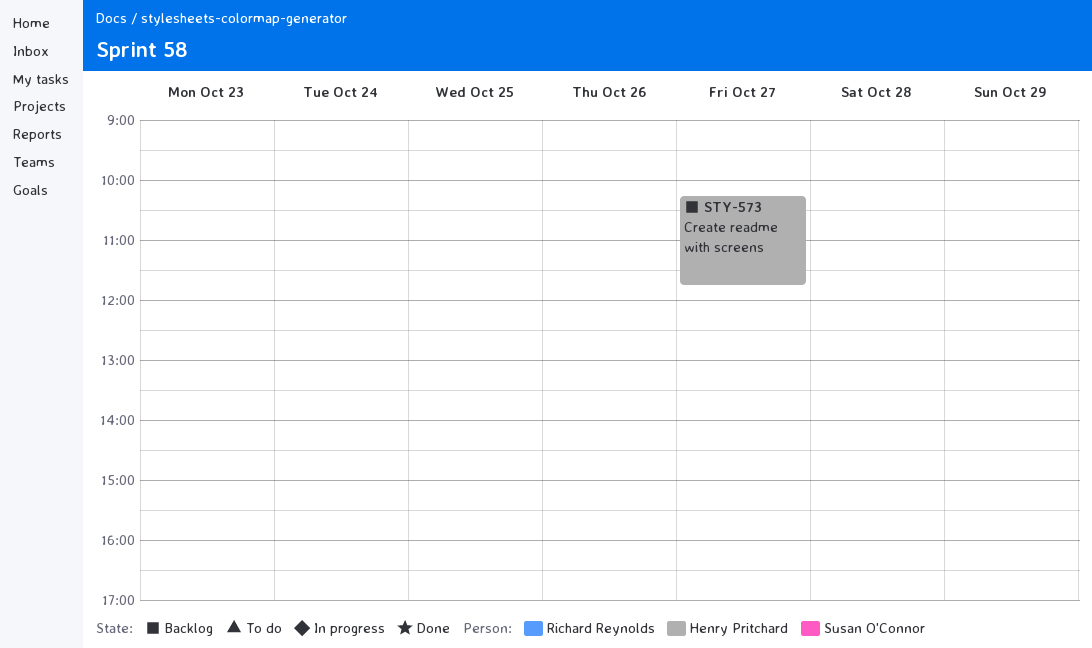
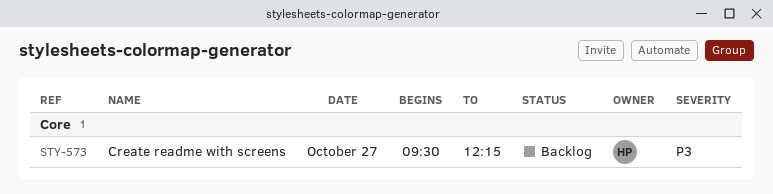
STY-573, begins: 10:15 -> 09:30
STY-573, ends: 11:45 -> 12:15

